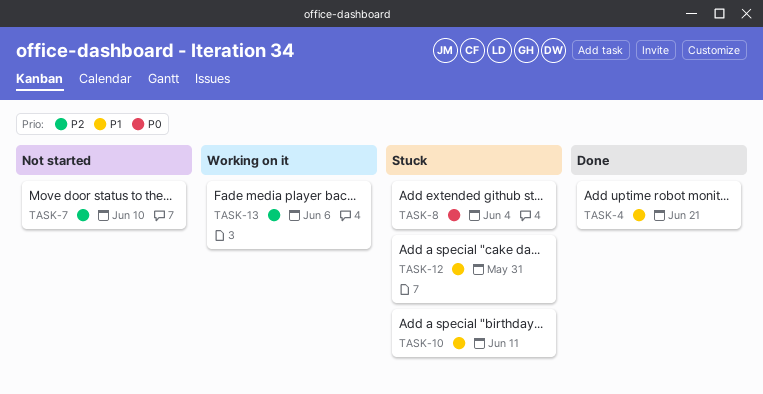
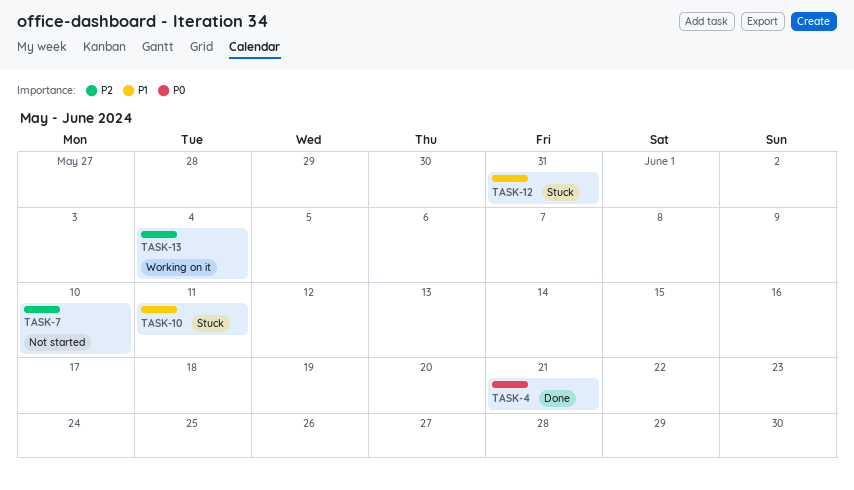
TASK-4, priority: P1 -> P0
TASK-8: present -> none
TASK-13, due: Jun 6 -> Jun 4

